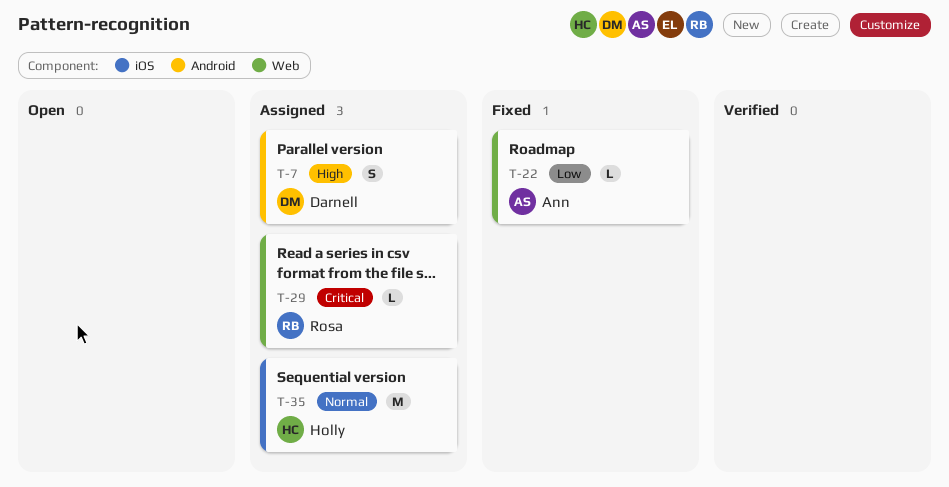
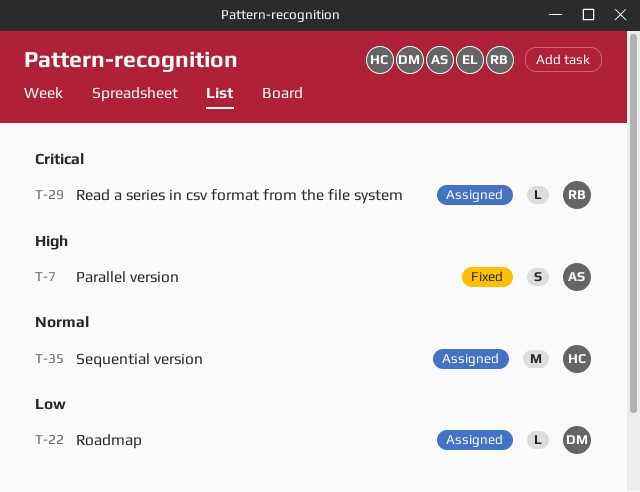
T-7, status: Assigned -> Fixed
T-7, owner: Darnell -> Ann
T-22, status: Fixed -> Assigned
T-22, owner: Ann -> Darnell

